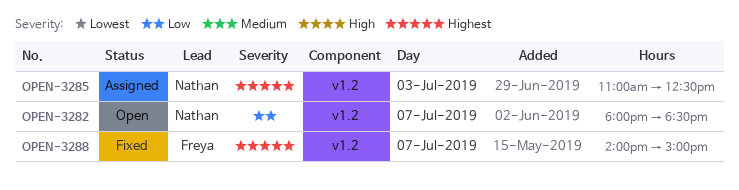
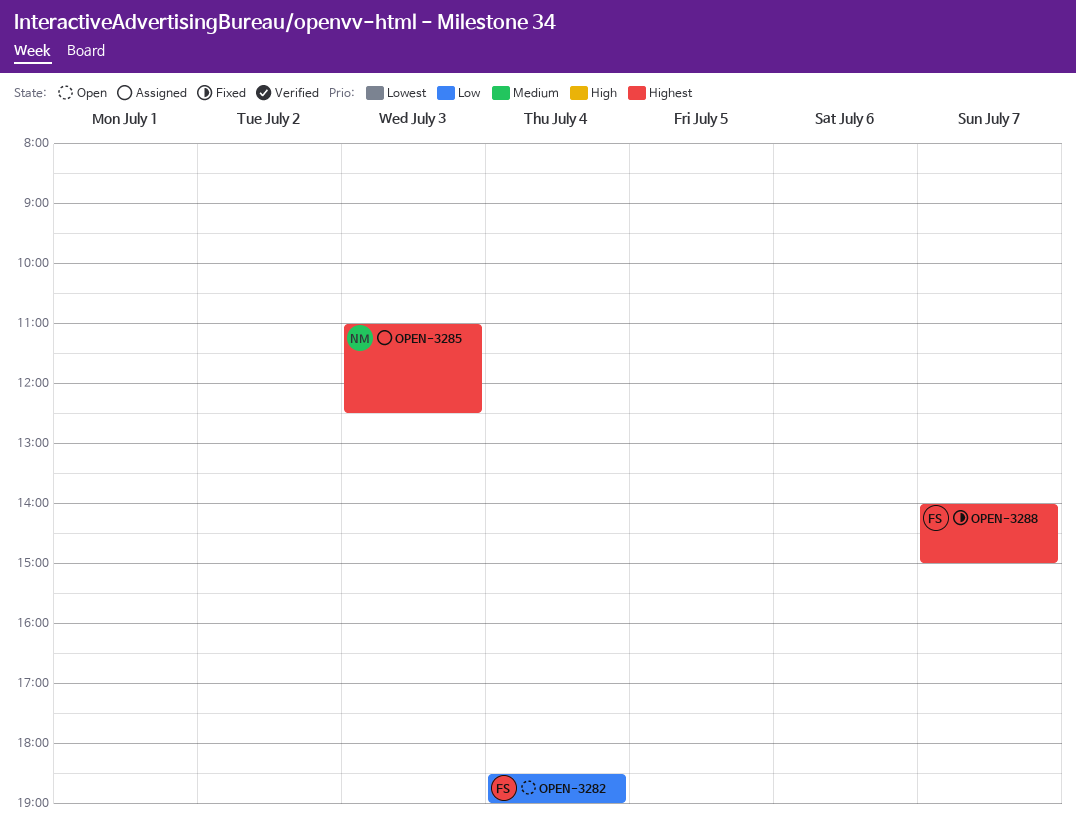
OPEN-3282, owner: Nathan -> Freya
OPEN-3282, day: Jul 7 -> Jul 4
OPEN-3282, begins: 18:00 -> 18:30
OPEN-3282, ends: 18:30 -> 19:00

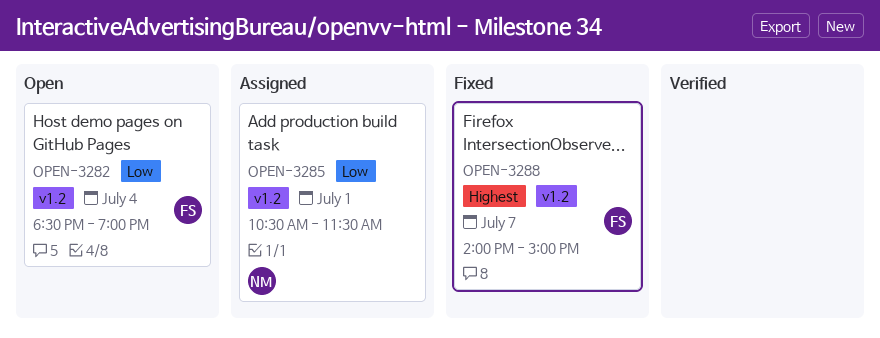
OPEN-3285, priority: Highest -> Low
OPEN-3285, day: Jul 3 -> Jul 1
OPEN-3285, begins: 11:00 -> 10:30
OPEN-3285, ends: 12:30 -> 11:30

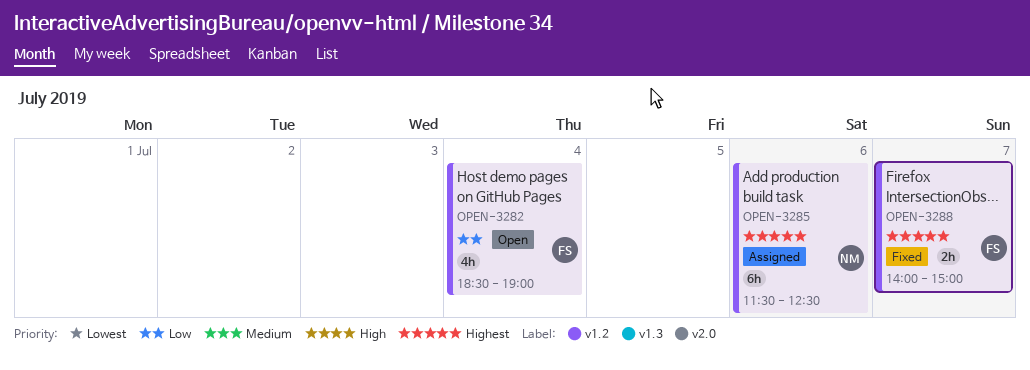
OPEN-3285, priority: Low -> Highest
OPEN-3285, day: Jul 1 -> Jul 6
OPEN-3285, begins: 10:30 -> 11:30
OPEN-3285, ends: 11:30 -> 12:30

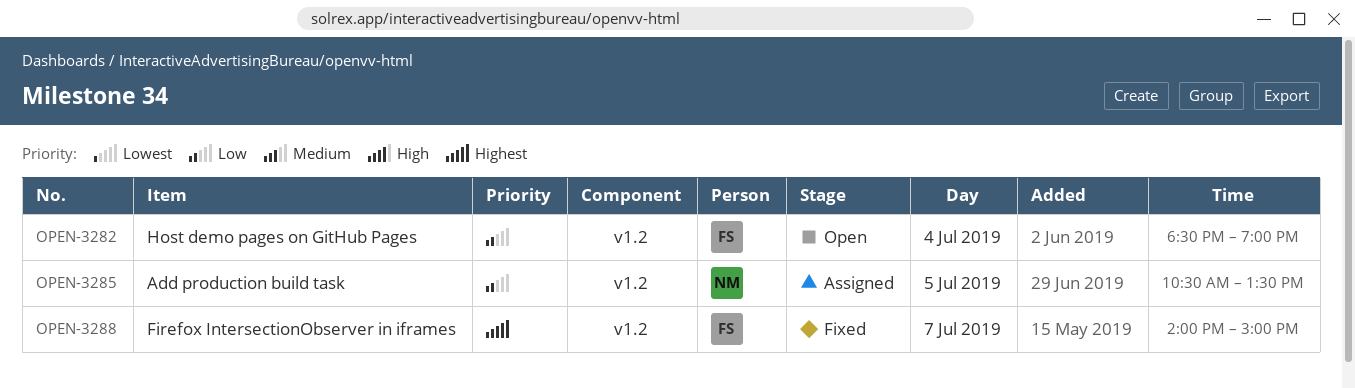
OPEN-3285, priority: Highest -> Low
OPEN-3285, day: Jul 6 -> Jul 5
OPEN-3285, begins: 11:30 -> 10:30
OPEN-3285, ends: 12:30 -> 13:30

